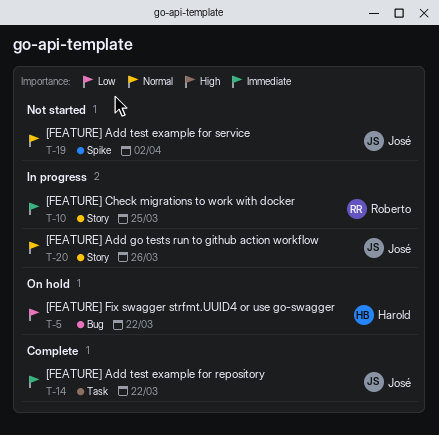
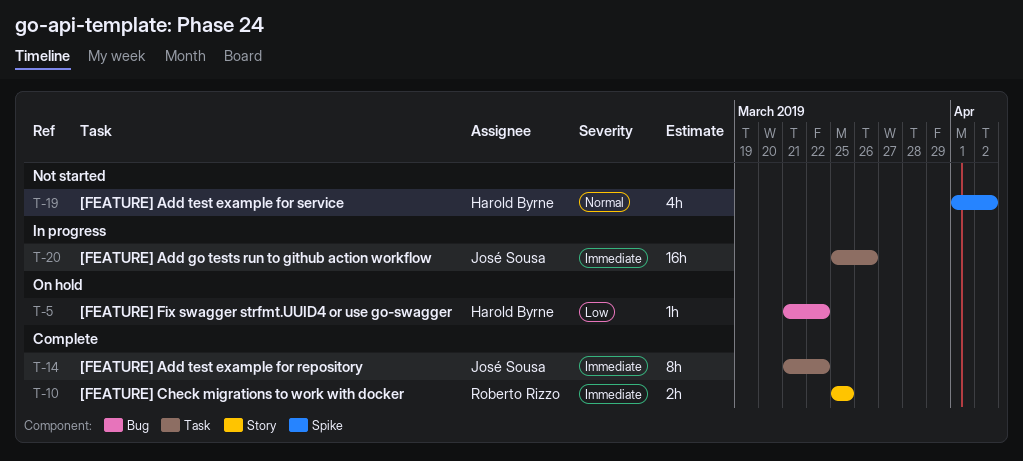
T-10, status: In progress -> Complete
T-19, owner: José Sousa -> Harold Byrne
T-20, priority: Normal -> Immediate
T-20, label: Story -> Task

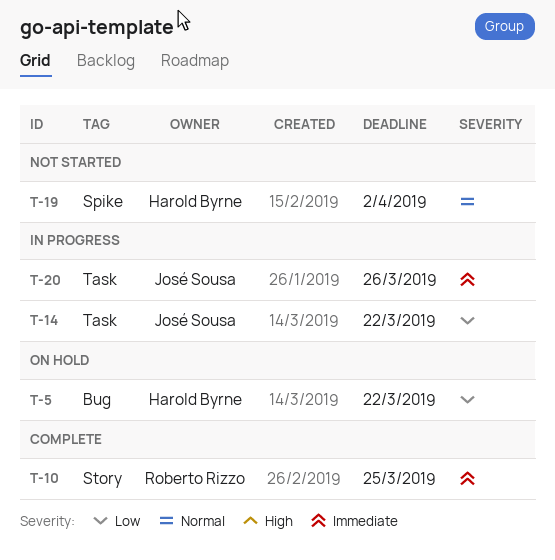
T-14, status: Complete -> In progress
T-14, priority: Immediate -> Low

